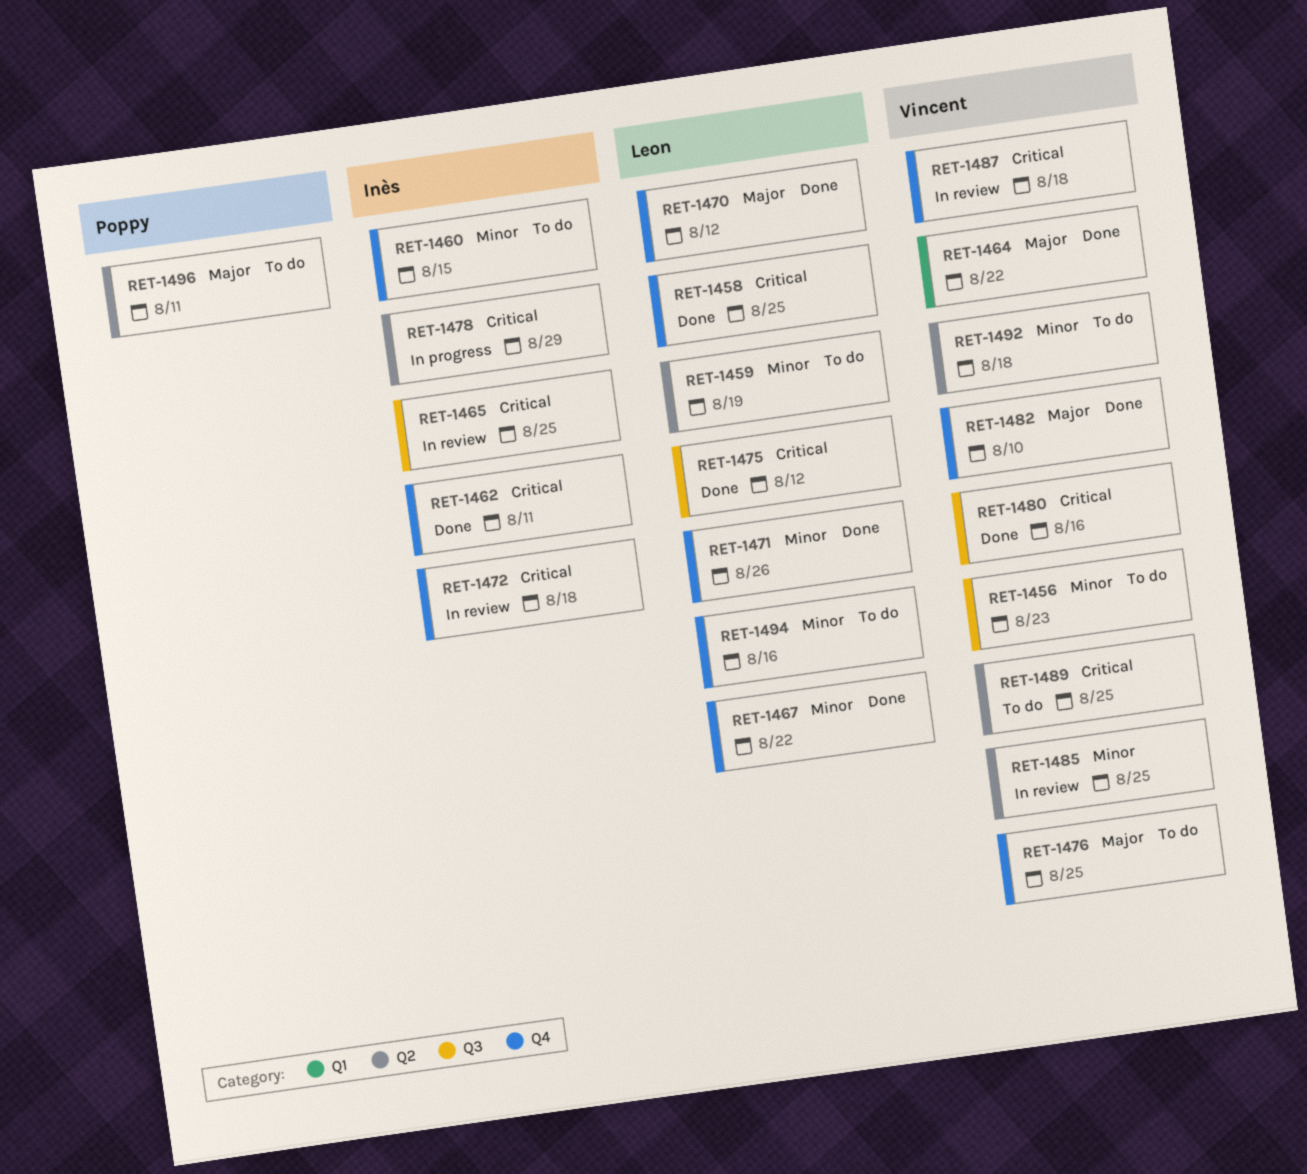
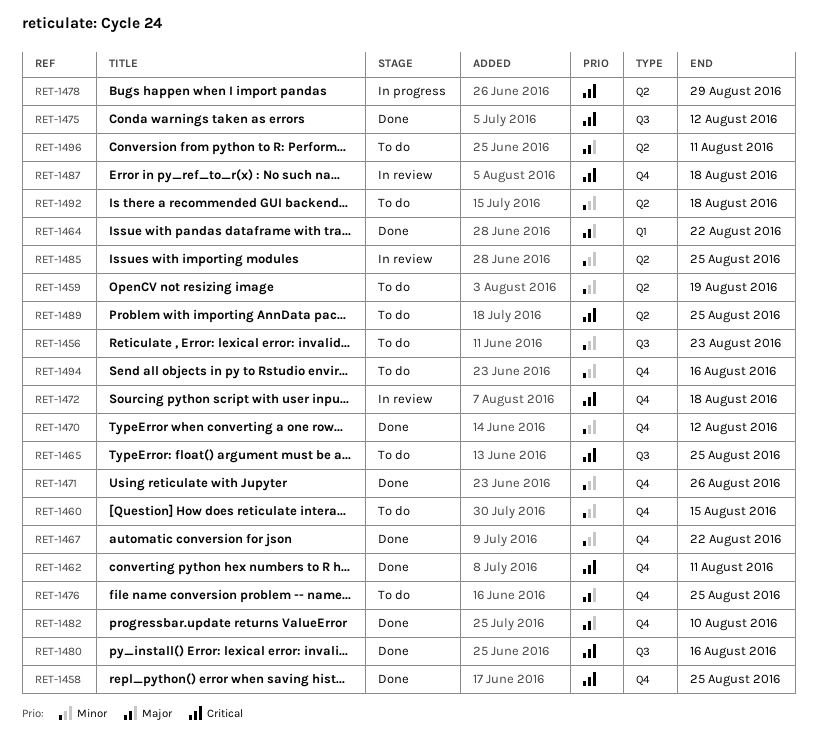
RET-1465, status: In review -> To do
RET-1470, priority: Major -> Minor

